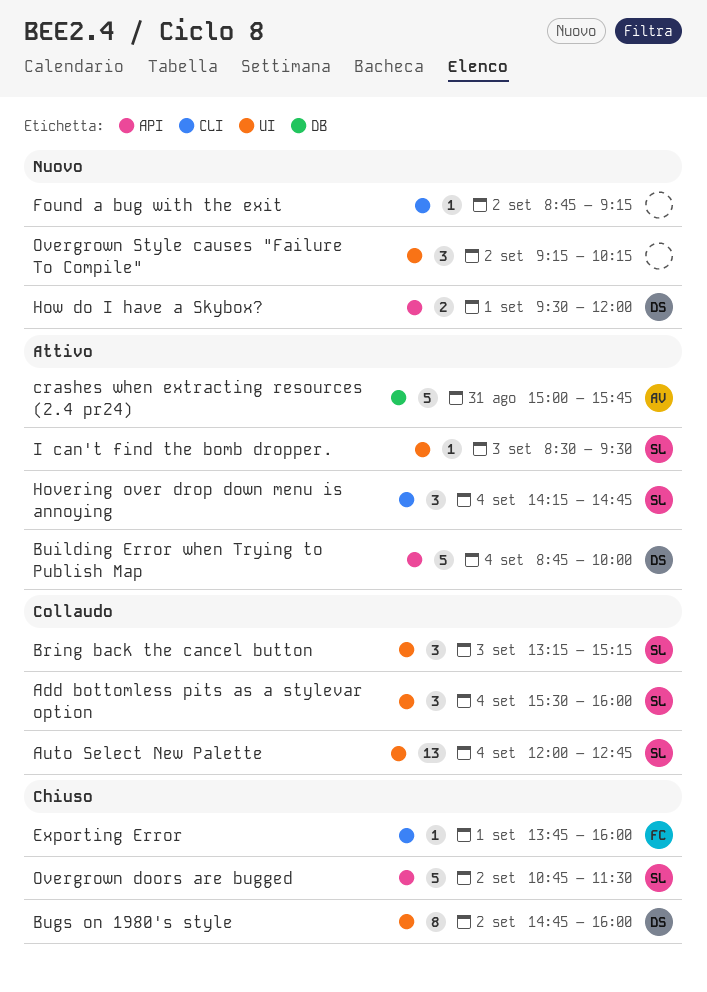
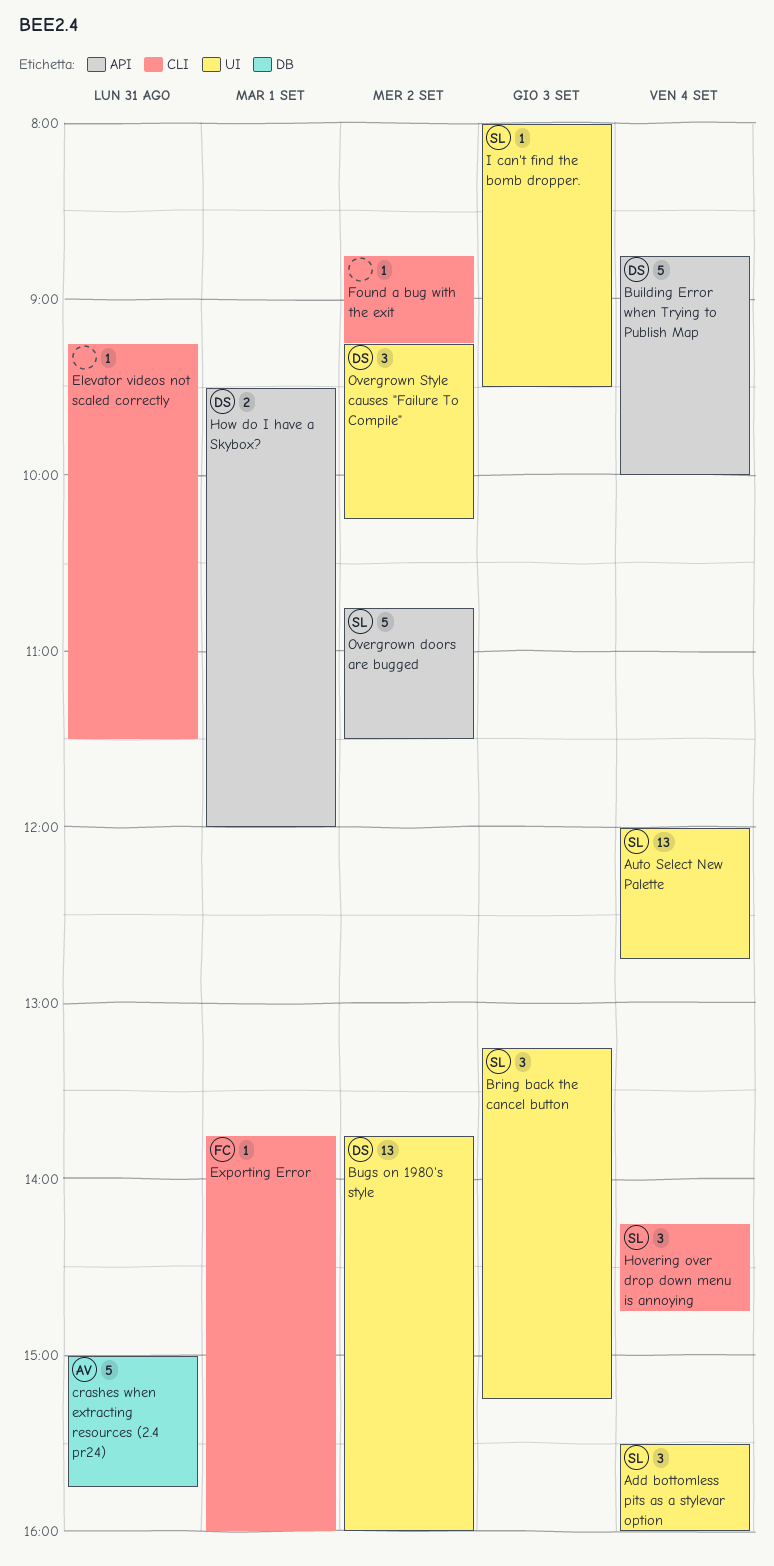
Bugs on 1980's style, estimate: 8 -> 13
Bugs on 1980's style, begins: 14:45 -> 13:45
Elevator videos not scaled correctly: none -> present
I can't find the bomb dropper., begins: 08:30 -> 08:00
Overgrown Style causes "Failure To Compile", owner: none -> DS

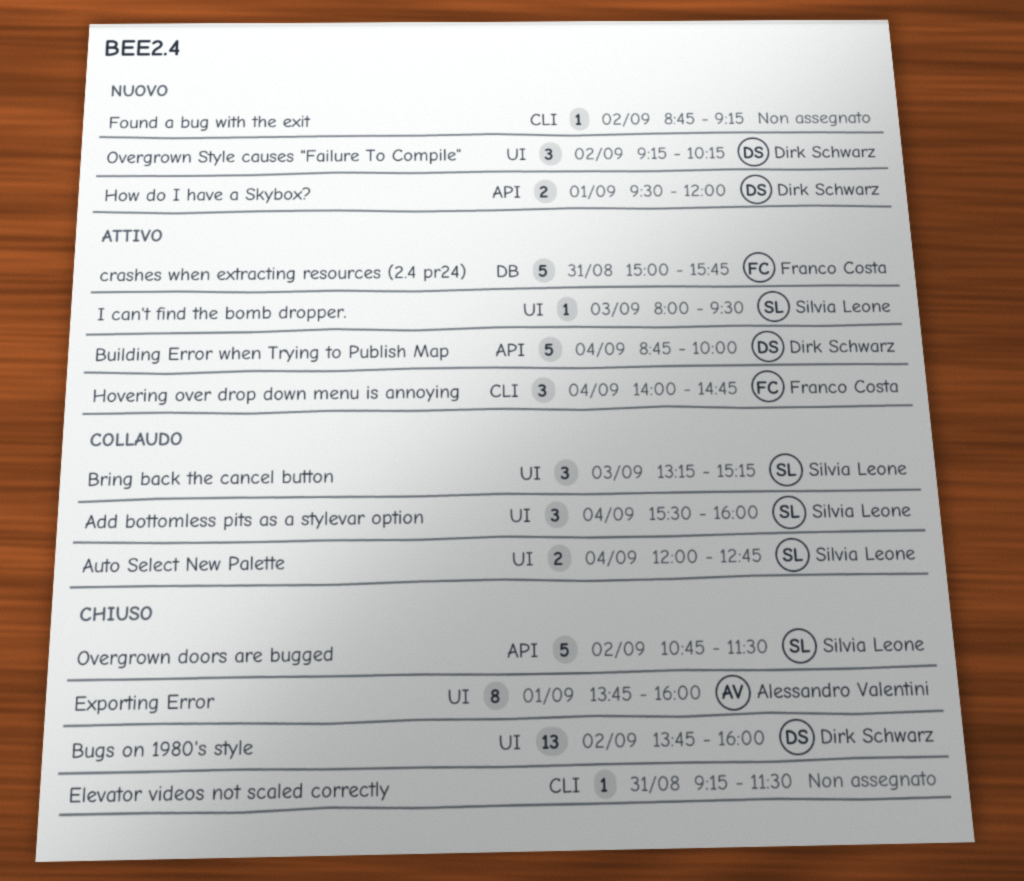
Auto Select New Palette, estimate: 13 -> 2
crashes when extracting resources (2.4 pr24), owner: Alessandro Valentini -> Franco Costa
Exporting Error, owner: Franco Costa -> Alessandro Valentini
Exporting Error, label: CLI -> UI
Exporting Error, estimate: 1 -> 8
Hovering over drop down menu is annoying, owner: Silvia Leone -> Franco Costa
Hovering over drop down menu is annoying, begins: 14:15 -> 14:00

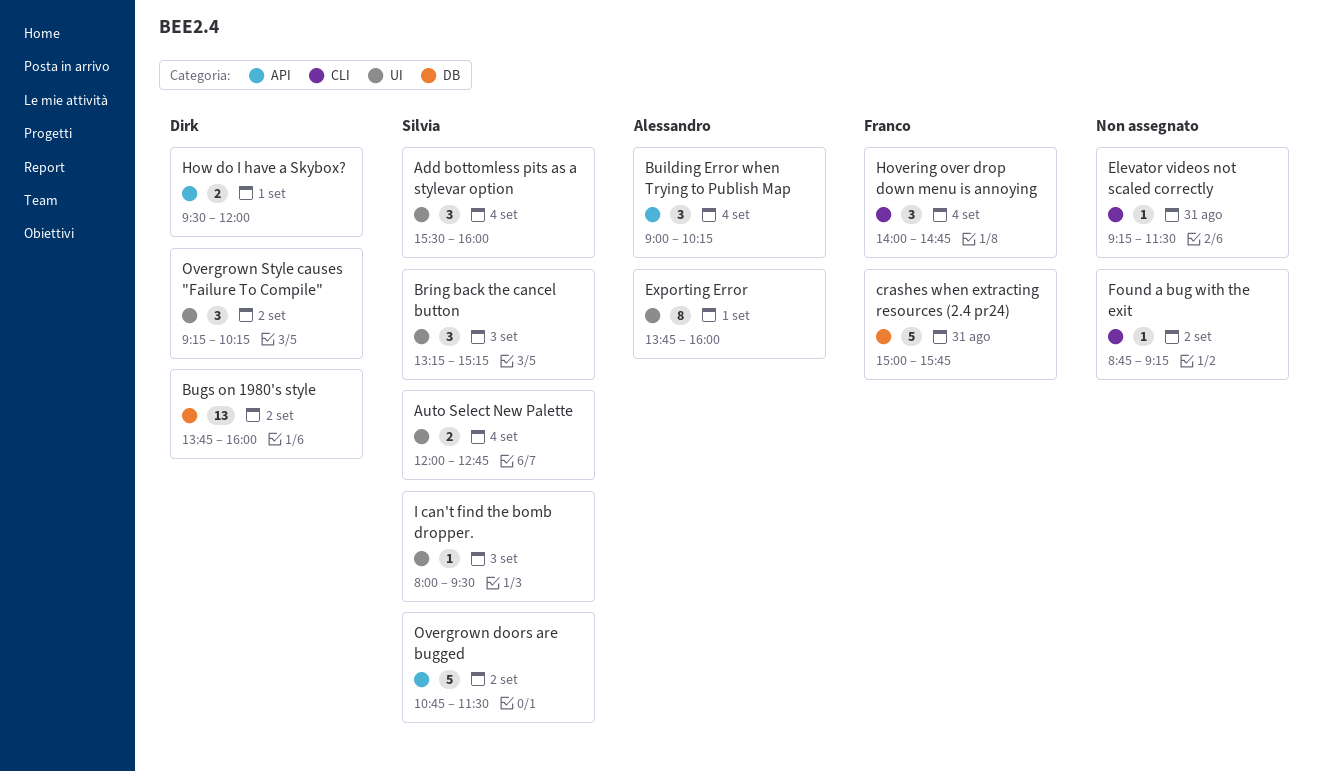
Bugs on 1980's style, label: UI -> DB
Building Error when Trying to Publish Map, owner: Dirk Schwarz -> Alessandro Valentini
Building Error when Trying to Publish Map, estimate: 5 -> 3
Building Error when Trying to Publish Map, begins: 08:45 -> 09:00
Building Error when Trying to Publish Map, ends: 10:00 -> 10:15

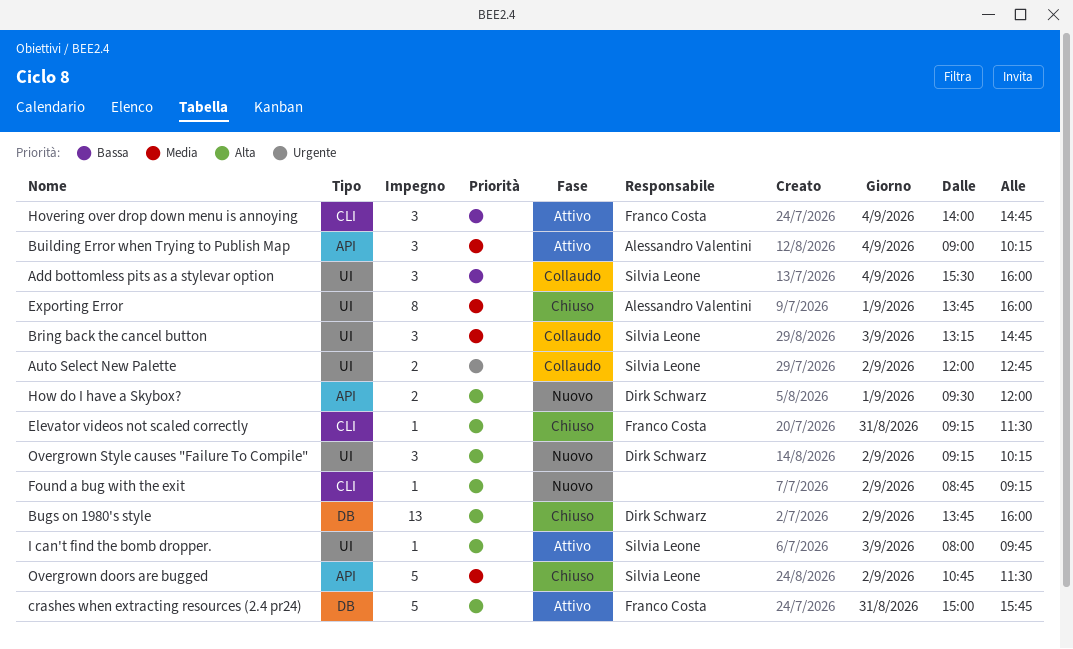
Auto Select New Palette, day: Sep 4 -> Sep 2
Bring back the cancel button, ends: 15:15 -> 14:45
Elevator videos not scaled correctly, owner: none -> Franco Costa
I can't find the bomb dropper., ends: 09:30 -> 09:45

